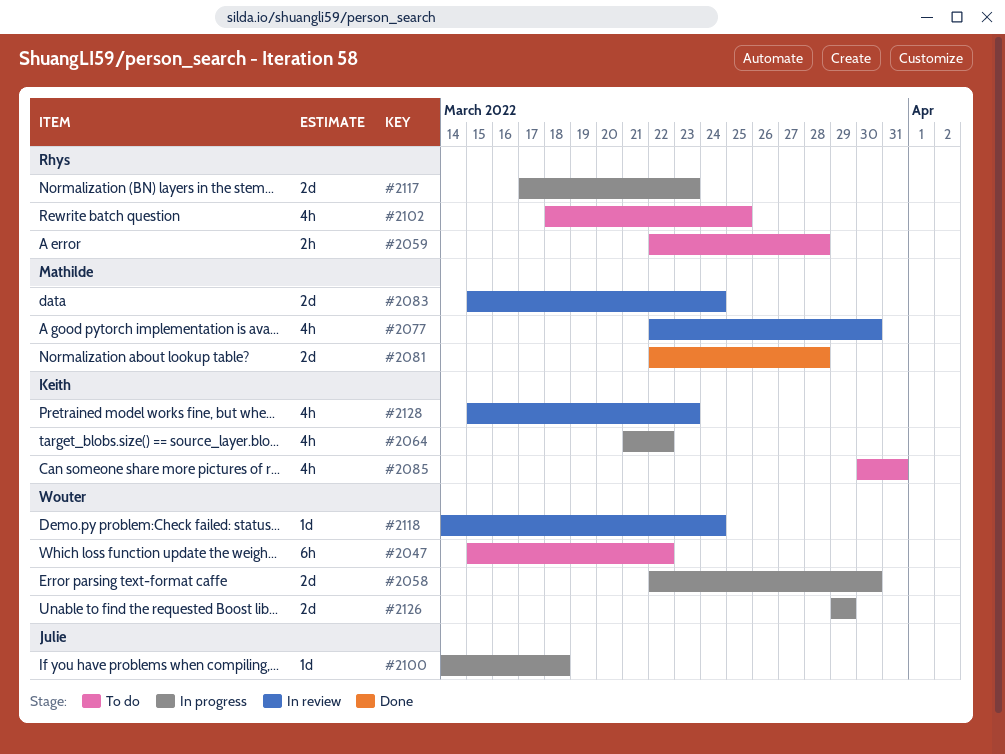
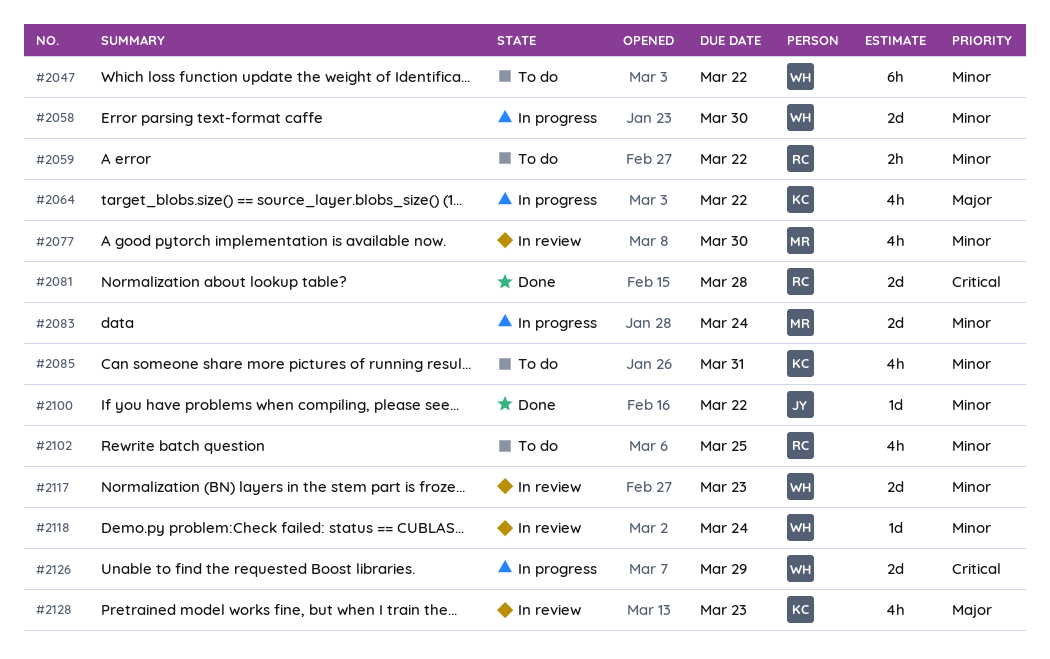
#2059, due: Mar 28 -> Mar 22
#2081, owner: Mathilde -> Rhys
#2083, status: In review -> In progress
#2100, status: In progress -> Done
#2100, due: Mar 18 -> Mar 22
#2117, status: In progress -> In review
#2117, owner: Rhys -> Wouter

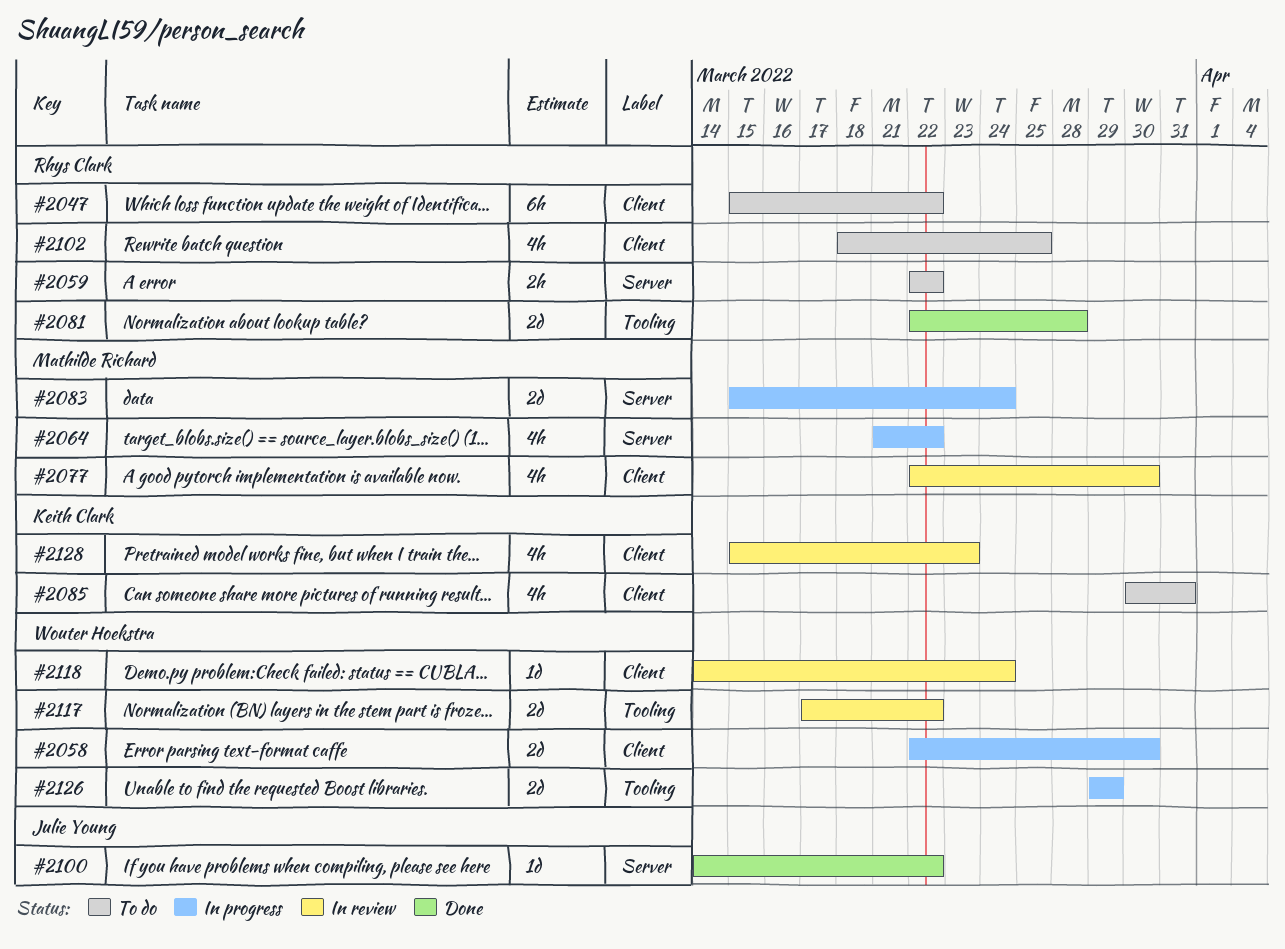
#2047, owner: Wouter Hoekstra -> Rhys Clark
#2064, owner: Keith Clark -> Mathilde Richard
#2117, due: Mar 23 -> Mar 22

